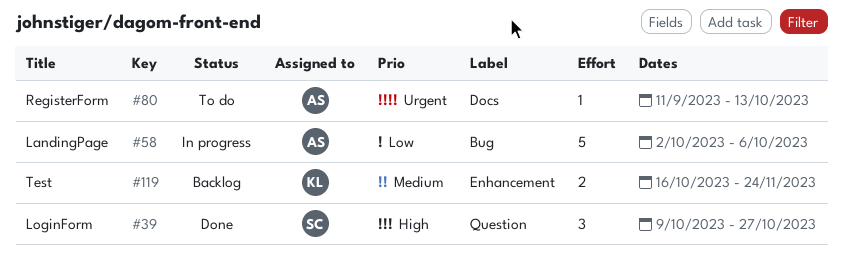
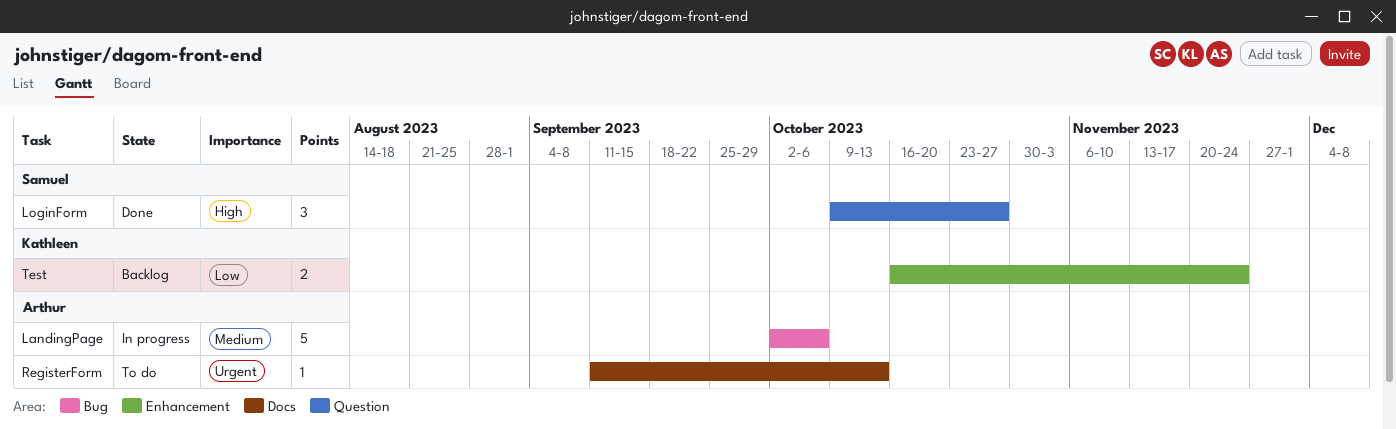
LandingPage, priority: Low -> Medium
Test, priority: Medium -> Low

